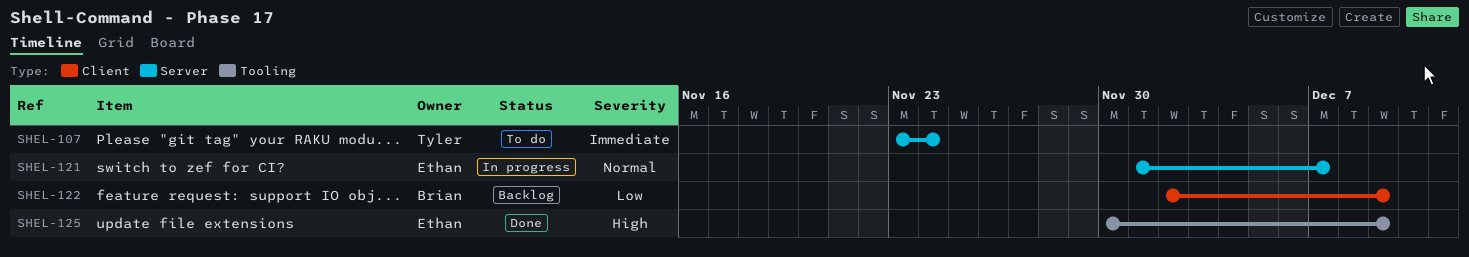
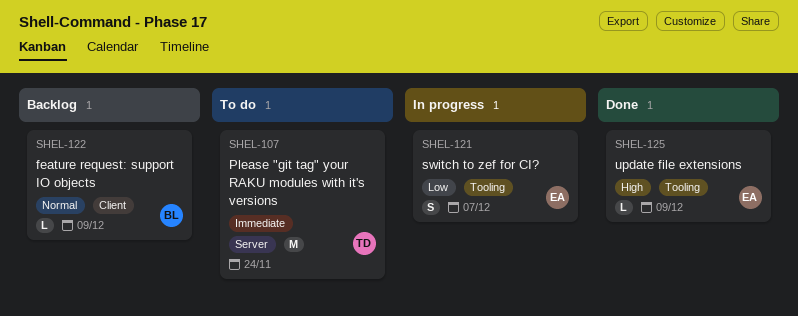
SHEL-121, priority: Normal -> Low
SHEL-121, label: Server -> Tooling
SHEL-122, priority: Low -> Normal

